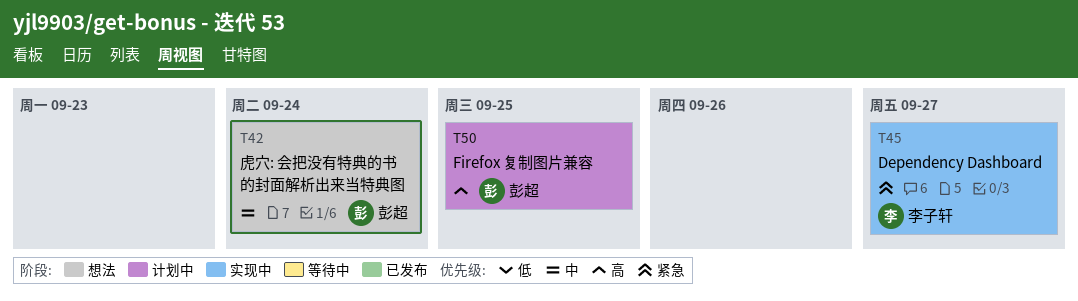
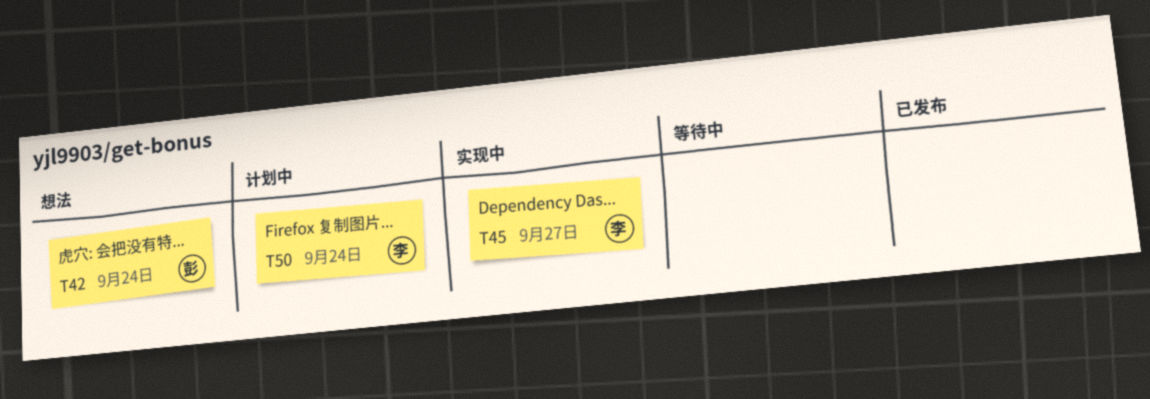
T50, owner: 彭超 -> 李子轩
T50, due: Sep 25 -> Sep 24

